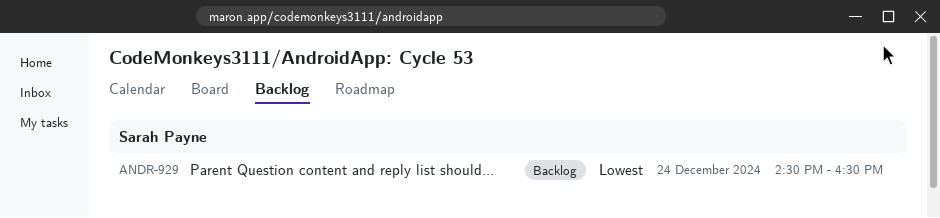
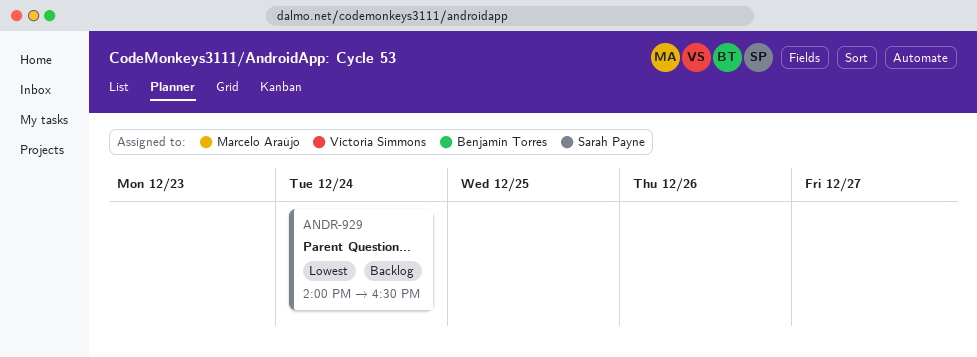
ANDR-929, begins: 14:30 -> 14:00

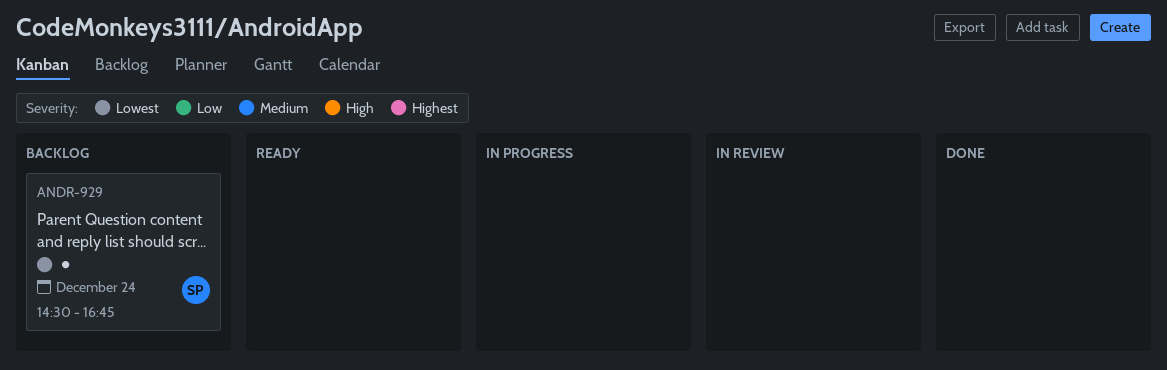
ANDR-929, begins: 14:00 -> 14:30
ANDR-929, ends: 16:30 -> 16:45

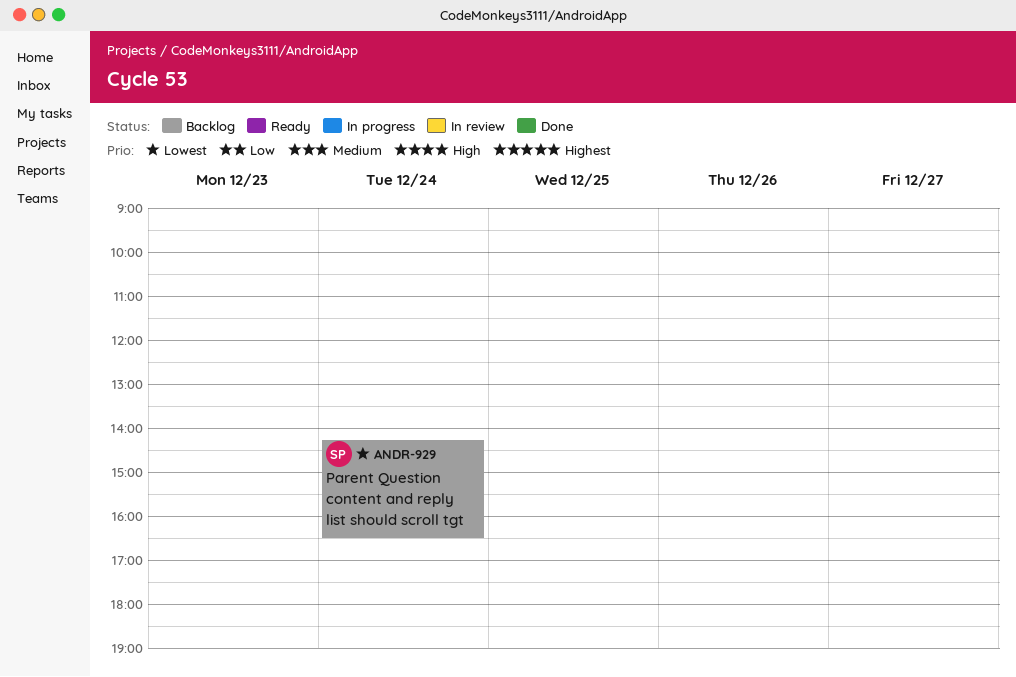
ANDR-929, begins: 14:30 -> 14:15
ANDR-929, ends: 16:45 -> 16:30

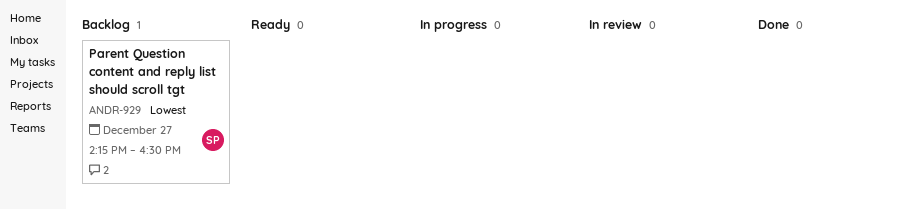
ANDR-929, day: Dec 24 -> Dec 27

